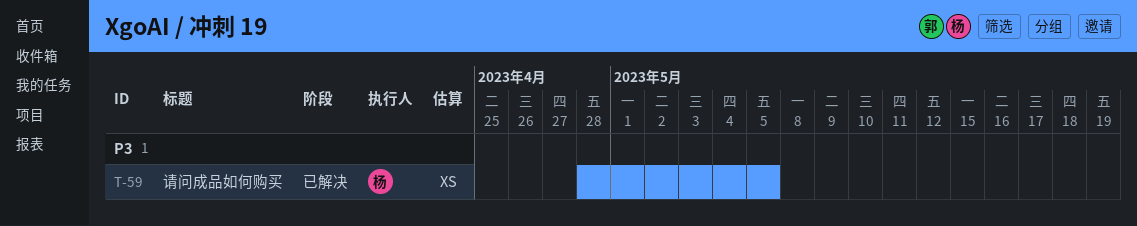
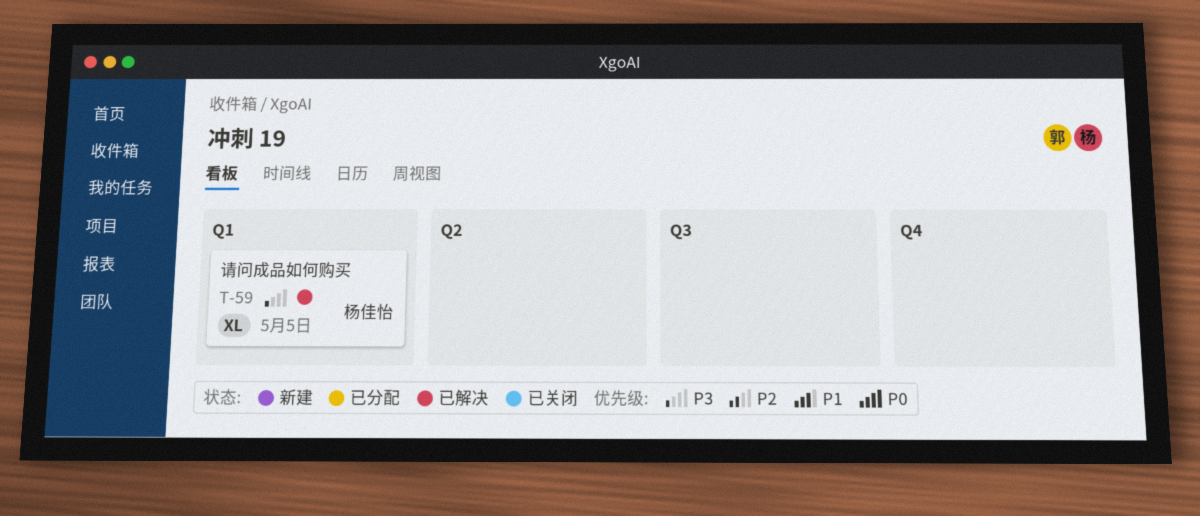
T-59, estimate: XS -> XL

